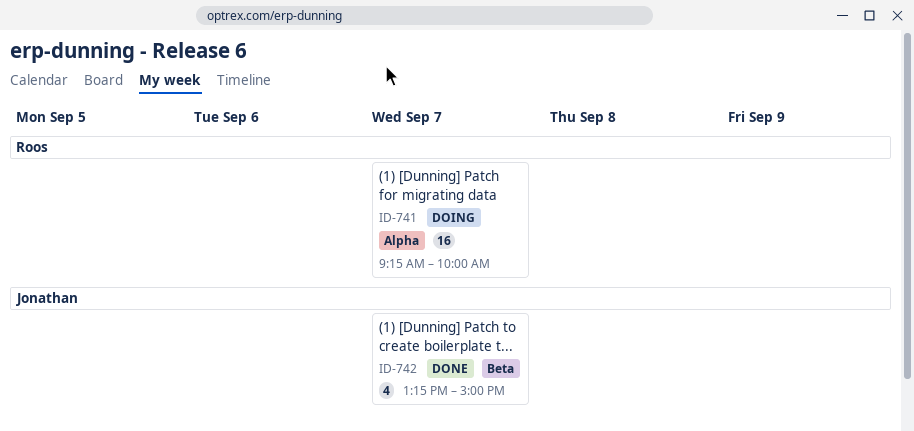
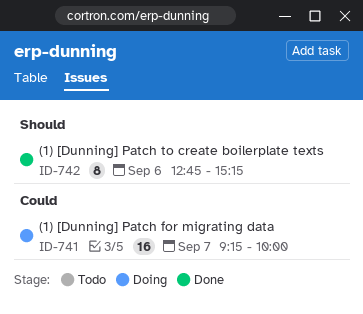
ID-742, estimate: 4 -> 8
ID-742, day: Sep 7 -> Sep 6
ID-742, begins: 13:15 -> 12:45
ID-742, ends: 15:00 -> 15:15

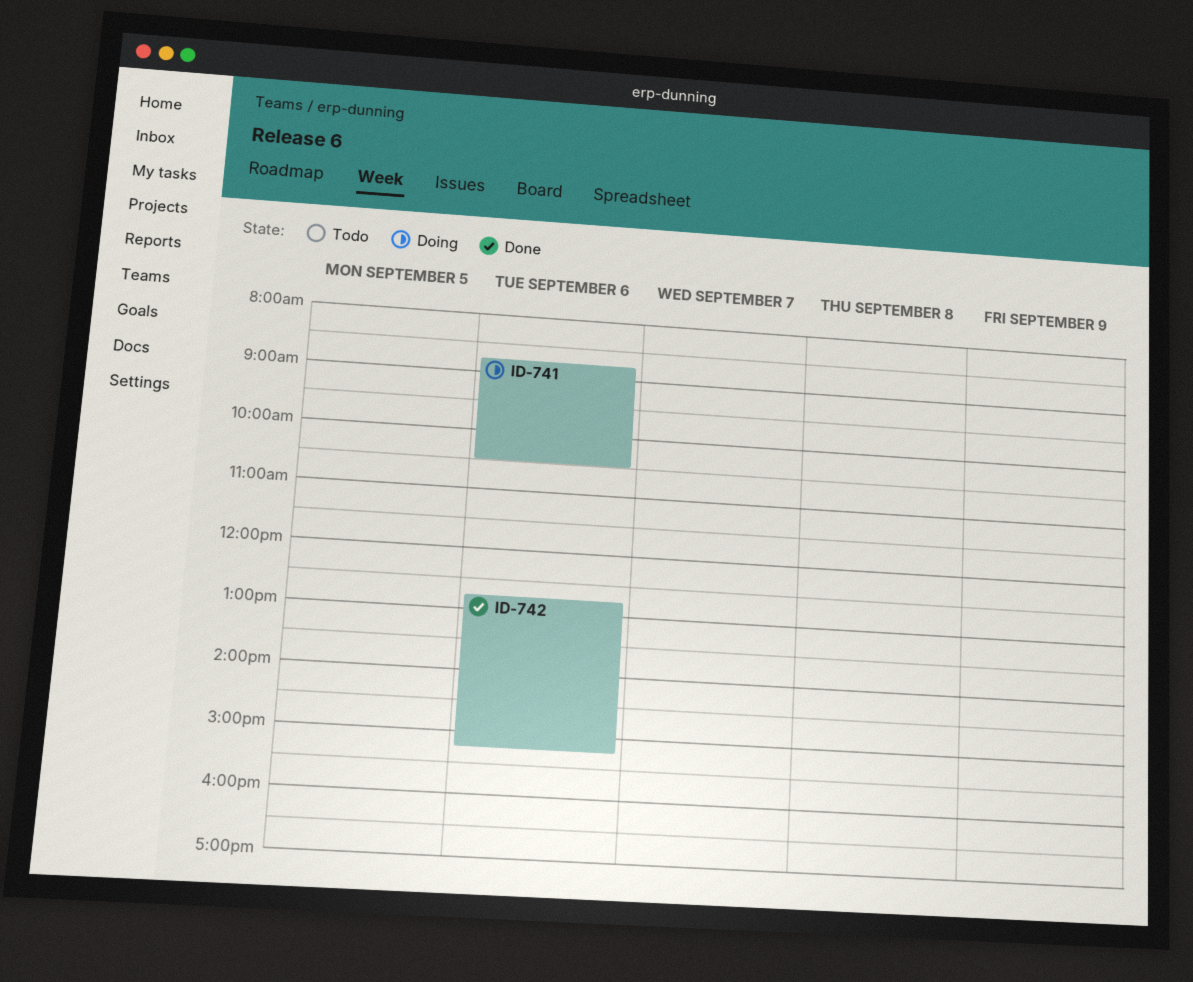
ID-741, day: Sep 7 -> Sep 6
ID-741, begins: 09:15 -> 08:45
ID-741, ends: 10:00 -> 10:30

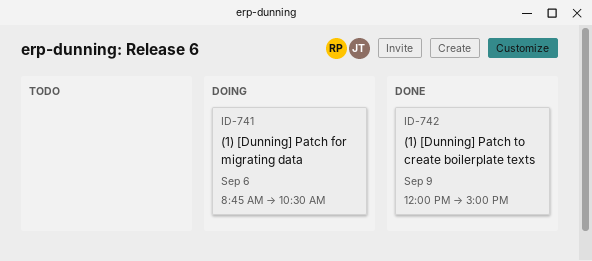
ID-742, day: Sep 6 -> Sep 9
ID-742, begins: 12:45 -> 12:00
ID-742, ends: 15:15 -> 15:00

